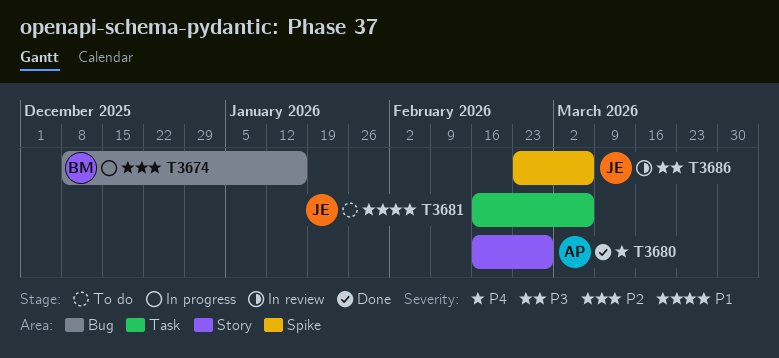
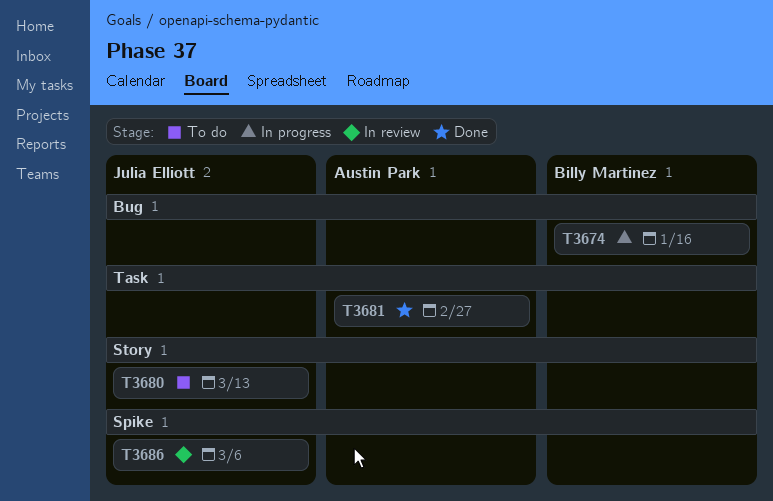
T3680, status: Done -> To do
T3680, owner: Austin Park -> Julia Elliott
T3680, due: Feb 27 -> Mar 13
T3681, status: To do -> Done
T3681, owner: Julia Elliott -> Austin Park
T3681, due: Mar 6 -> Feb 27

